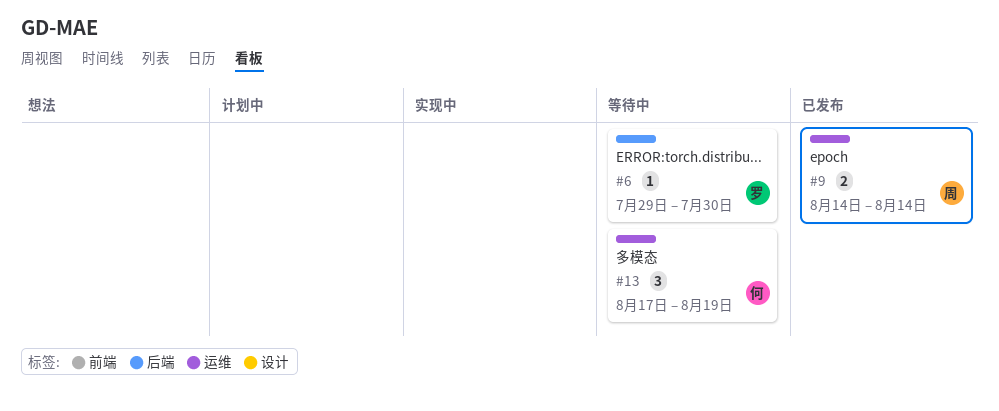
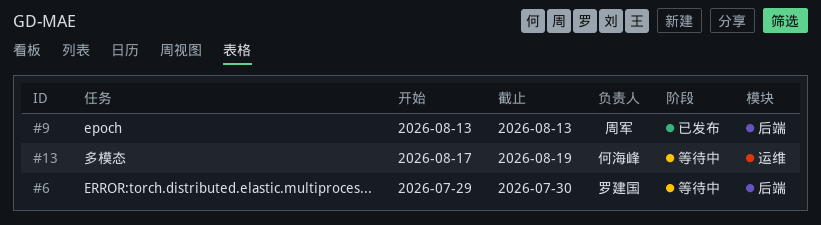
#9, label: 运维 -> 后端
#9, start: Aug 14 -> Aug 13
#9, due: Aug 14 -> Aug 13

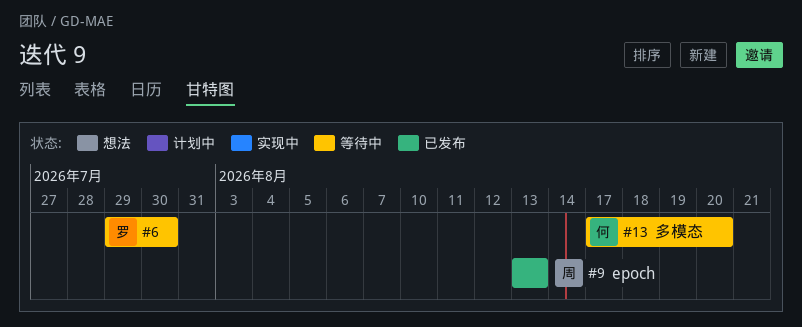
#13, due: Aug 19 -> Aug 20

